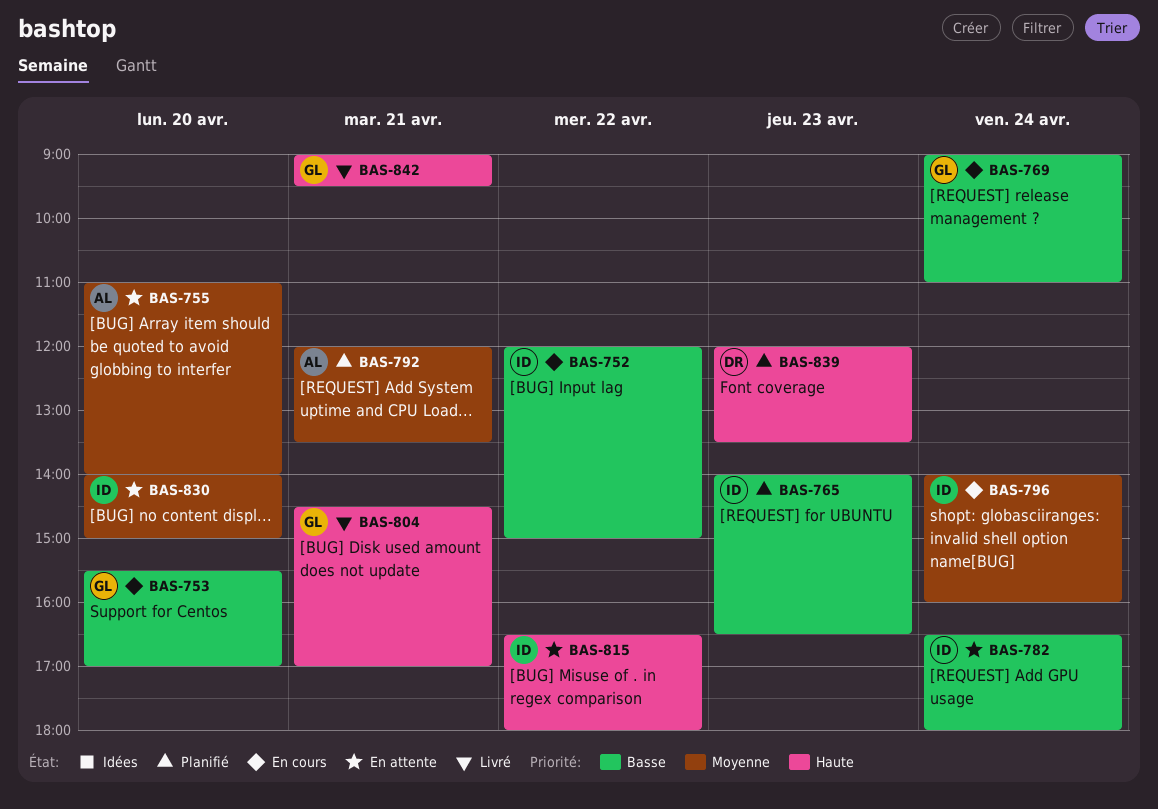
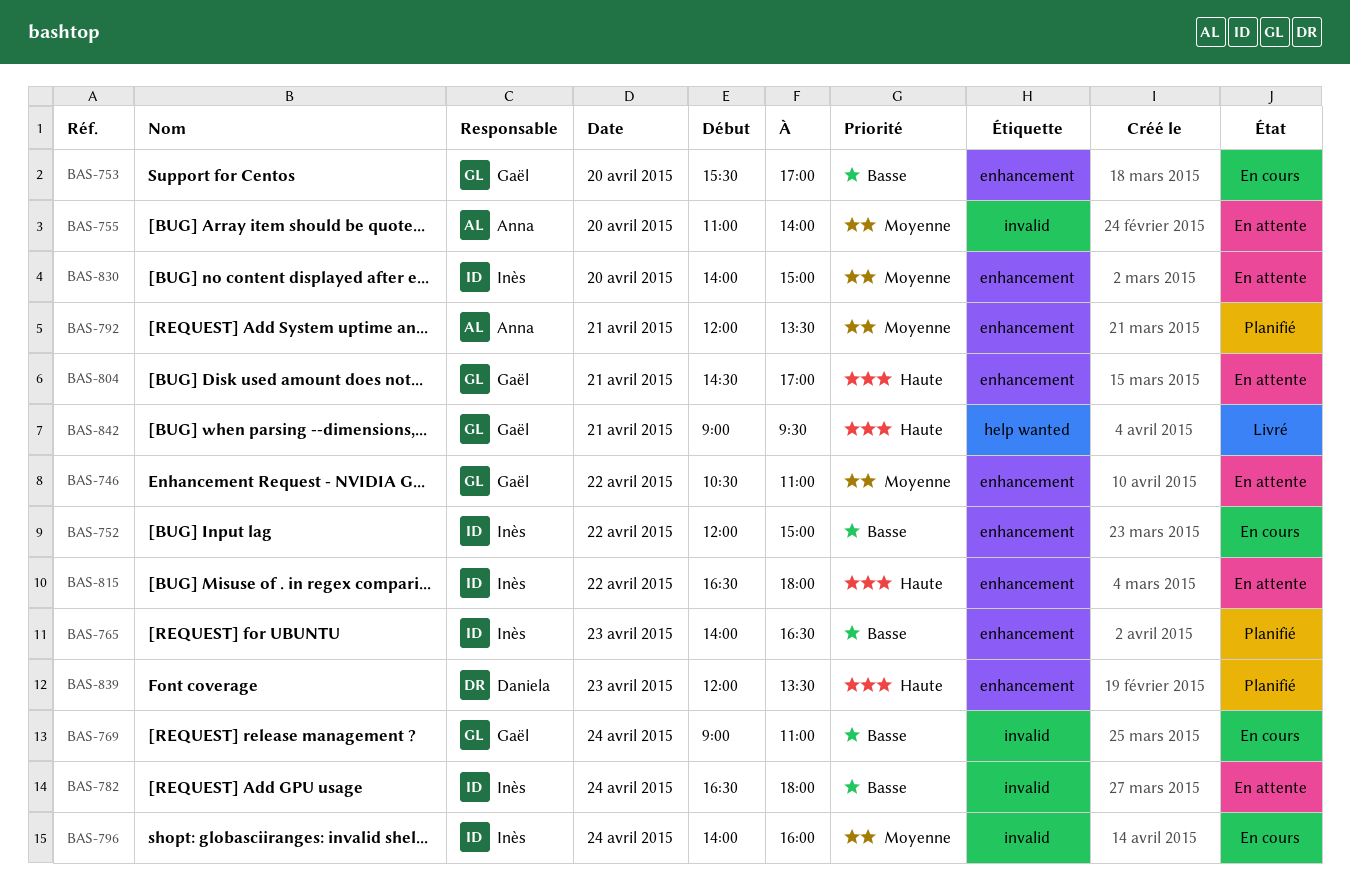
BAS-746: none -> present
BAS-804, status: Livré -> En attente

